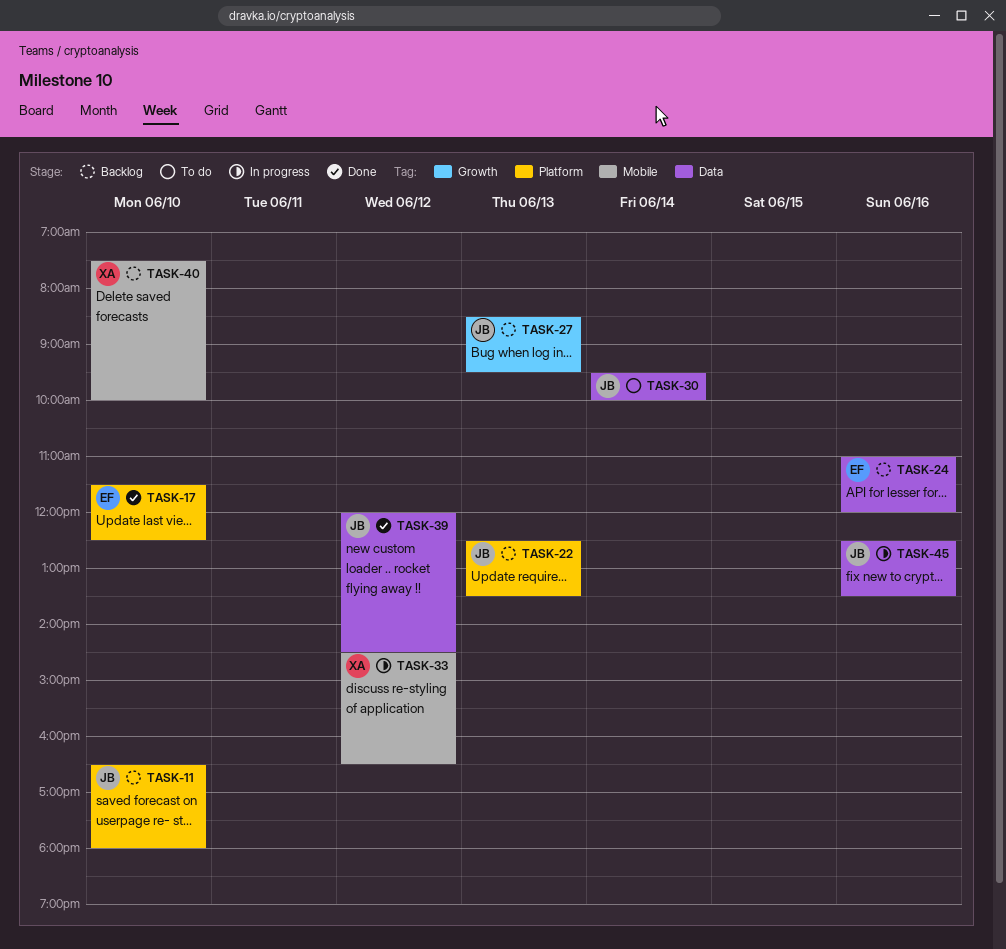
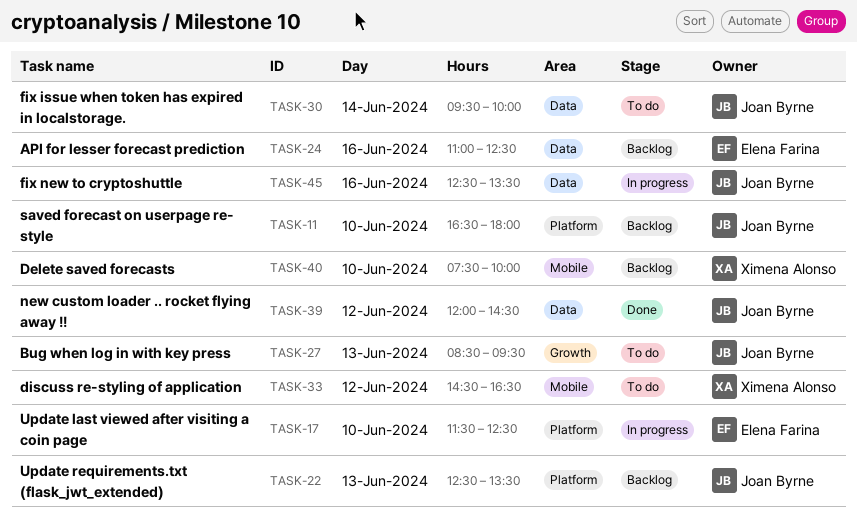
TASK-17, status: Done -> In progress
TASK-24, ends: 12:00 -> 12:30
TASK-27, status: Backlog -> To do
TASK-33, status: In progress -> To do

